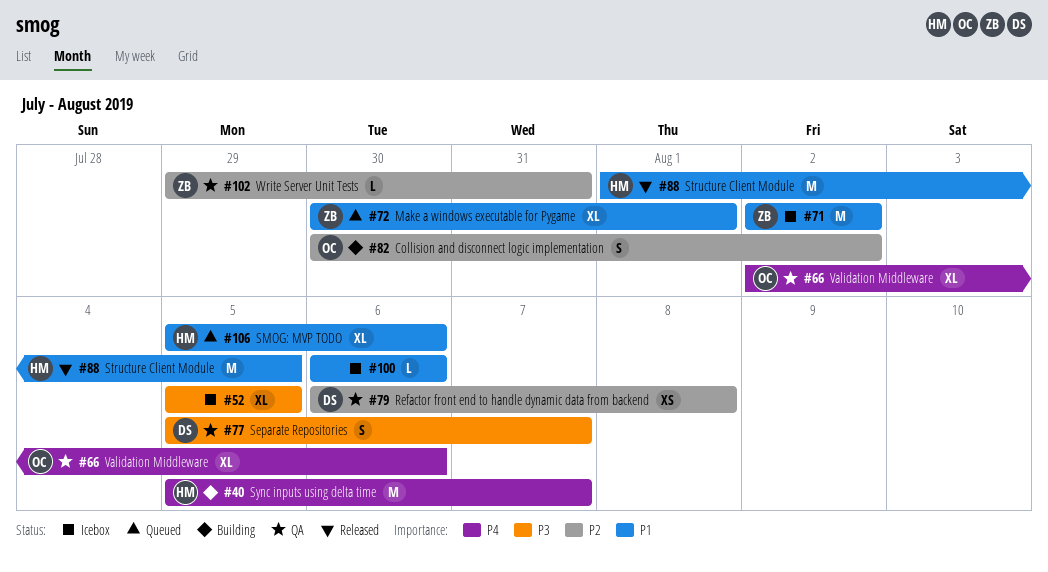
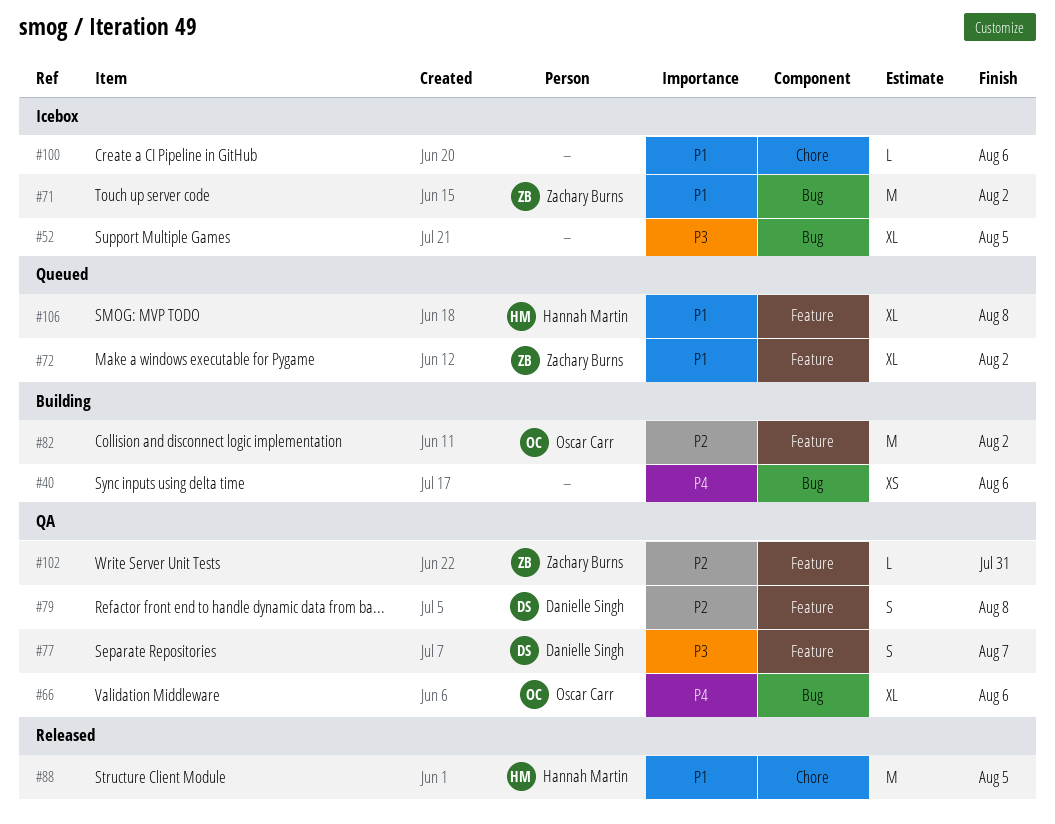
#40, owner: Hannah Martin -> none
#40, estimate: M -> XS
#40, due: Aug 7 -> Aug 6
#72, due: Aug 1 -> Aug 2
#79, estimate: XS -> S
#82, estimate: S -> M
#106, due: Aug 6 -> Aug 8

